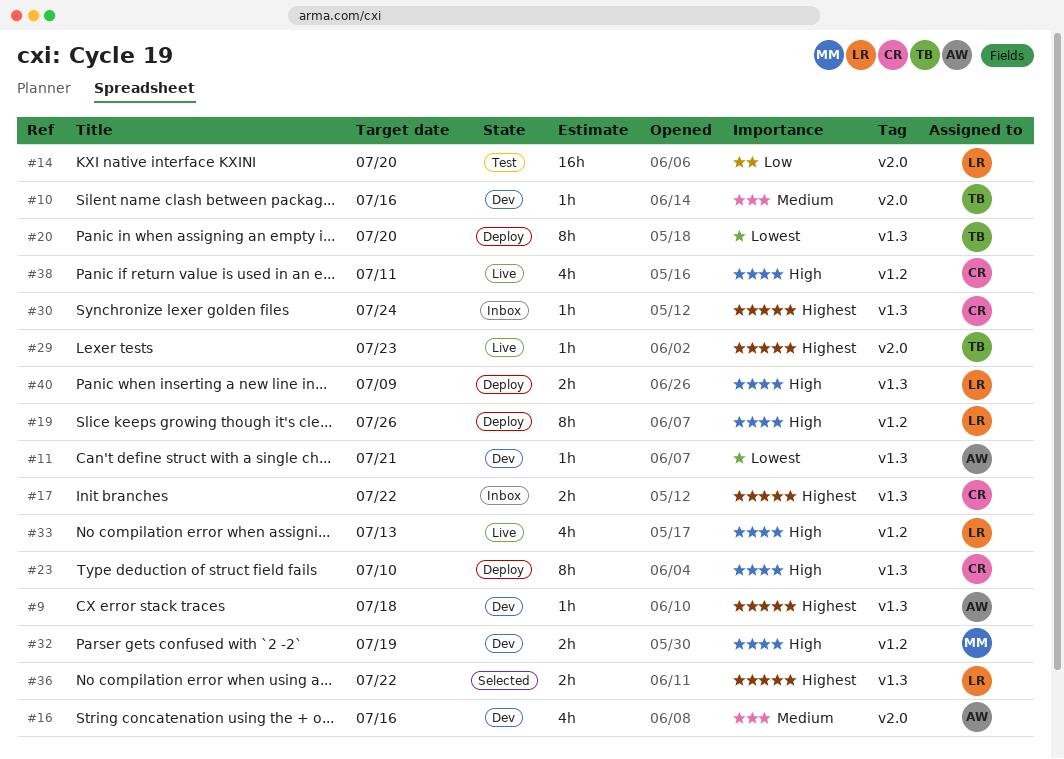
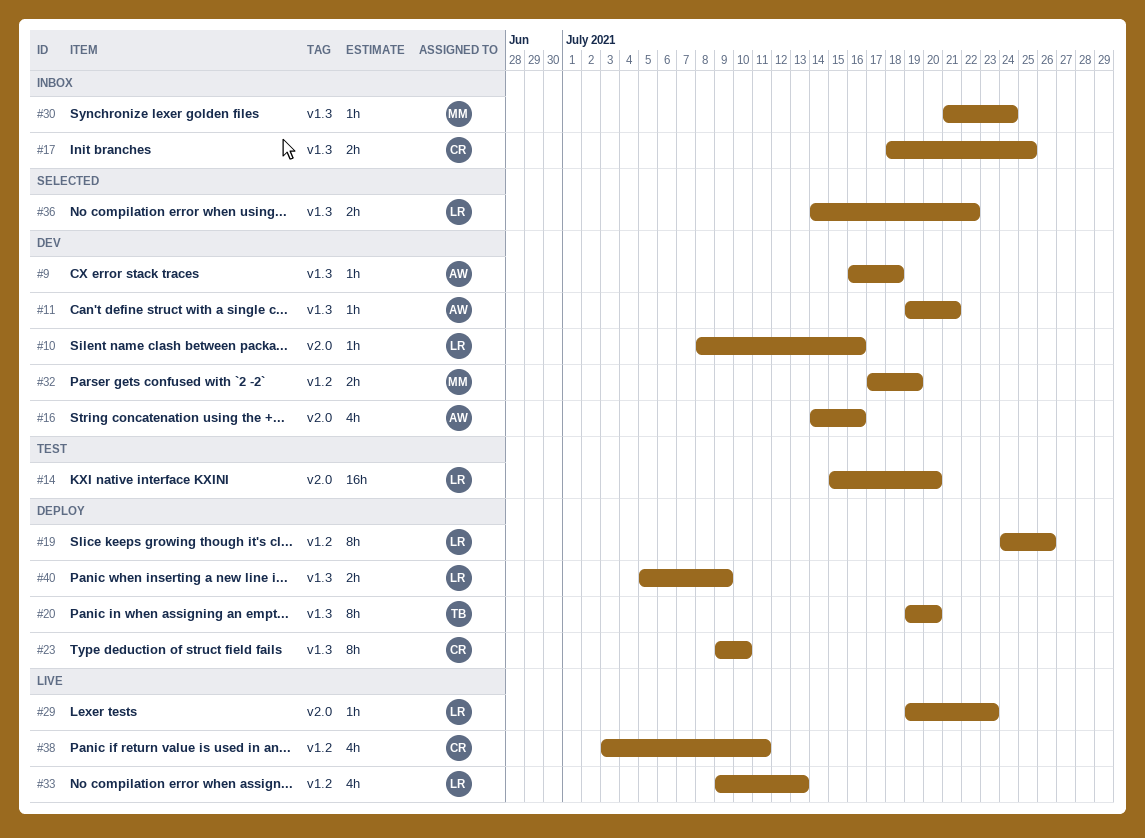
#10, owner: TB -> LR
#17, due: Jul 22 -> Jul 25
#29, owner: TB -> LR
#30, owner: CR -> MM

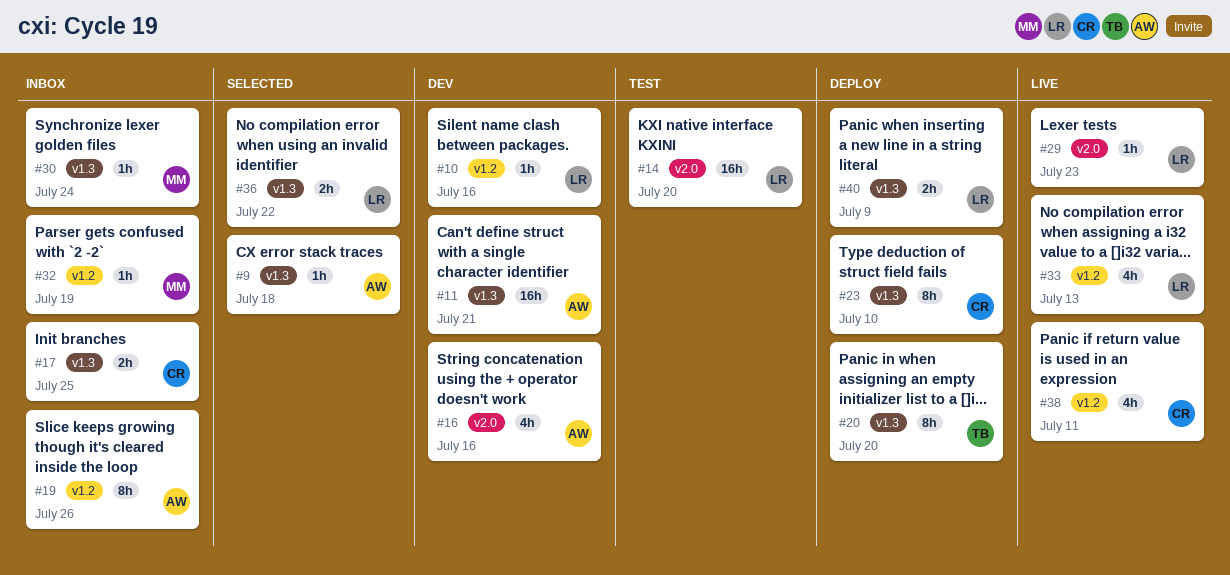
#9, status: Dev -> Selected
#10, label: v2.0 -> v1.2
#11, estimate: 1h -> 16h
#19, status: Deploy -> Inbox
#19, owner: LR -> AW
#32, status: Dev -> Inbox
#32, estimate: 2h -> 1h

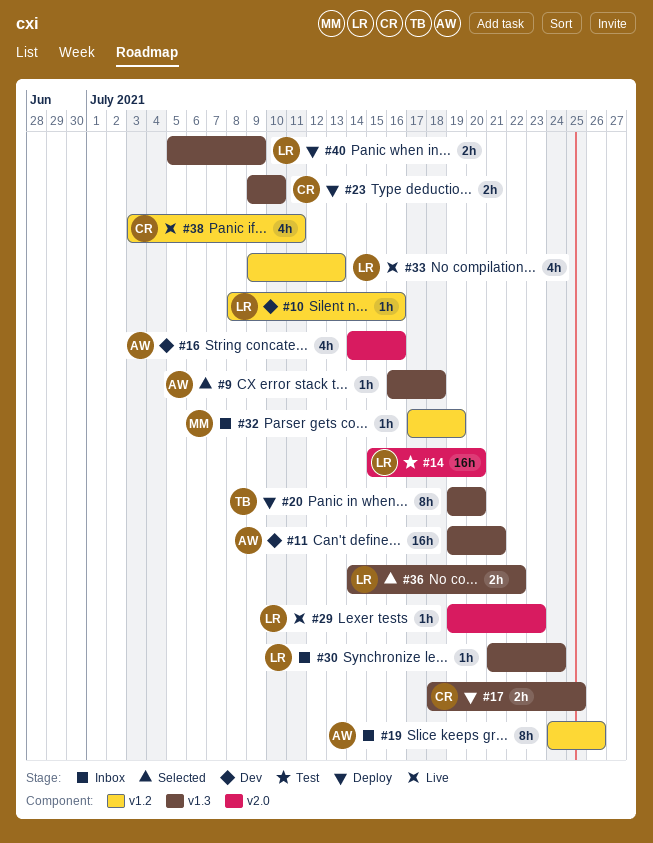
#17, status: Inbox -> Deploy
#23, estimate: 8h -> 2h
#30, owner: MM -> LR

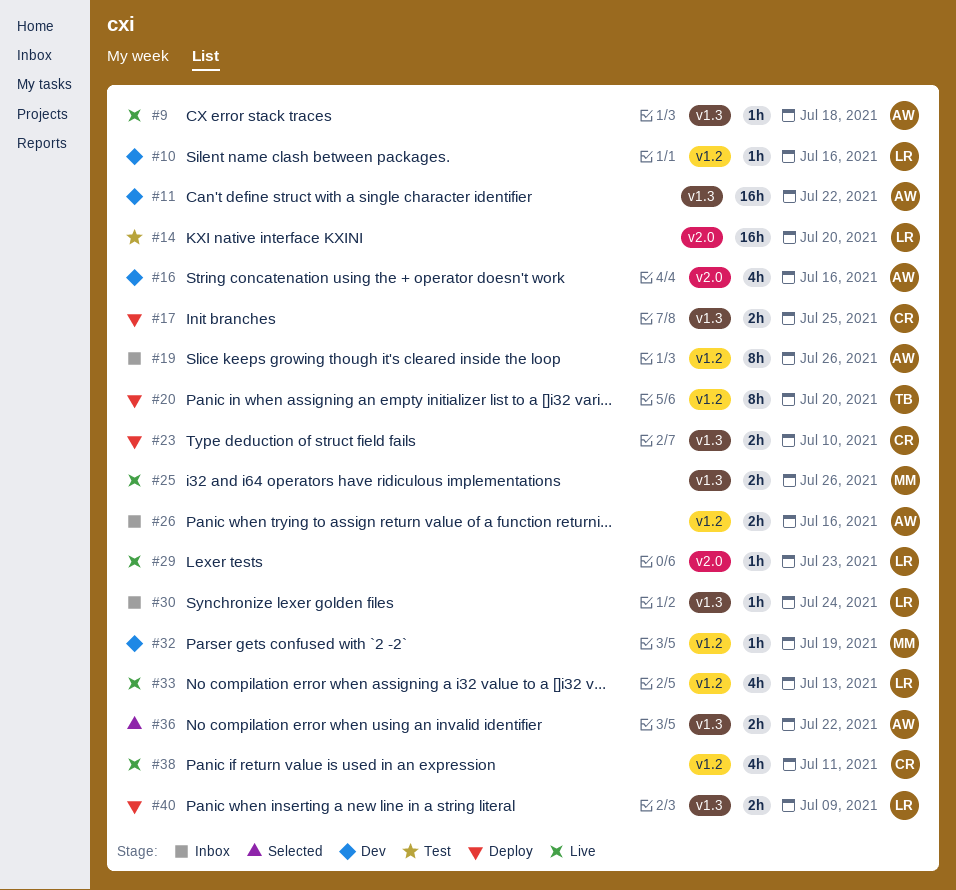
#9, status: Selected -> Live
#11, due: Jul 21 -> Jul 22
#20, label: v1.3 -> v1.2
#25: none -> present
#26: none -> present
#32, status: Inbox -> Dev
#36, owner: LR -> AW

